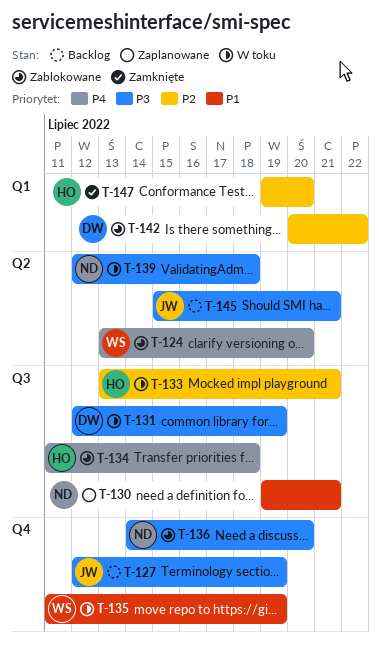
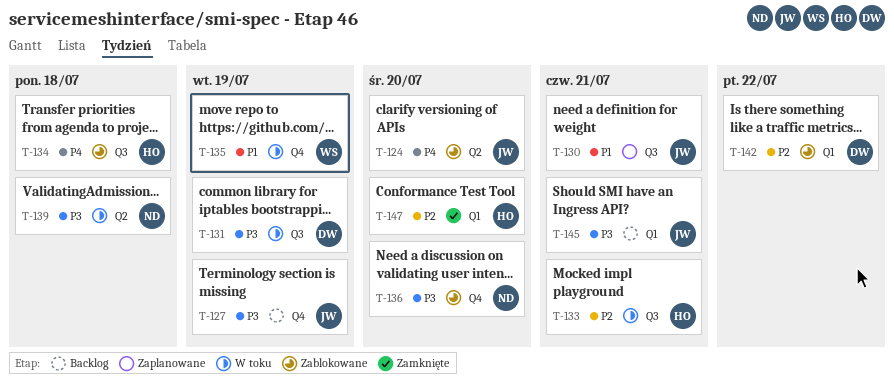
T-124, owner: WS -> JW
T-130, owner: ND -> JW
T-145, label: Q2 -> Q1

